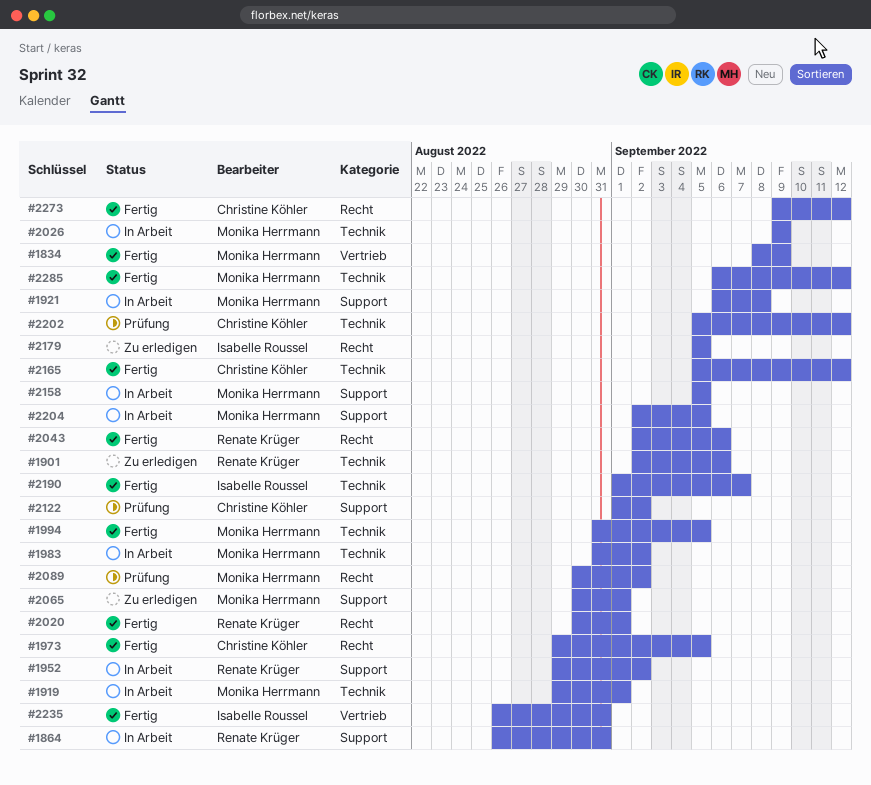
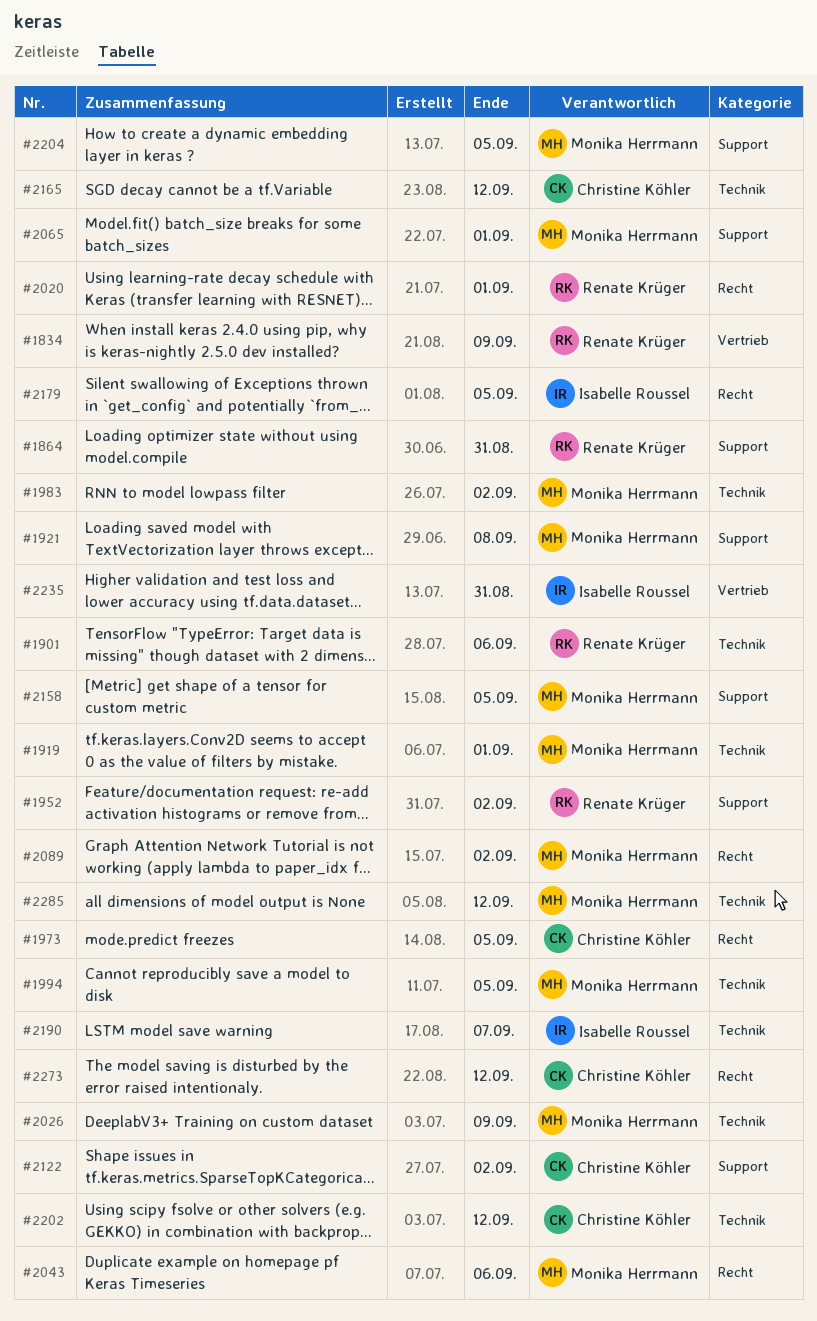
#1834, owner: Monika Herrmann -> Renate Krüger
#2043, owner: Renate Krüger -> Monika Herrmann

